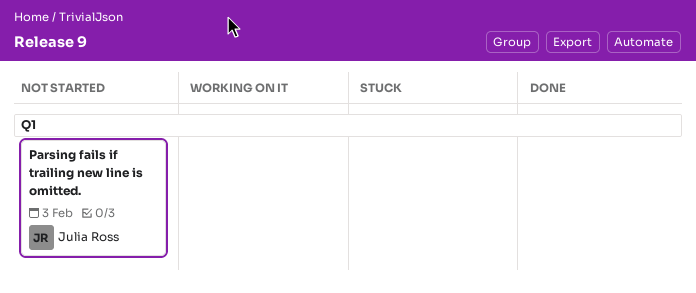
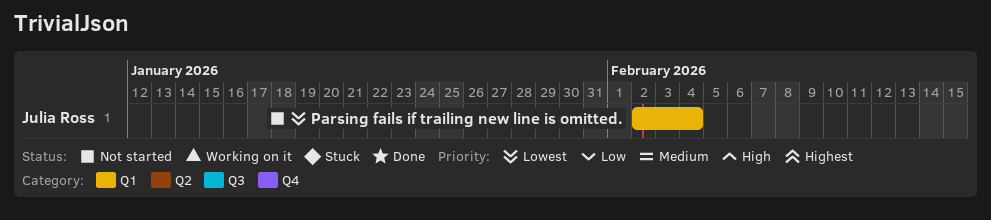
Parsing fails if trailing new line is omitted., due: Feb 3 -> Feb 4

